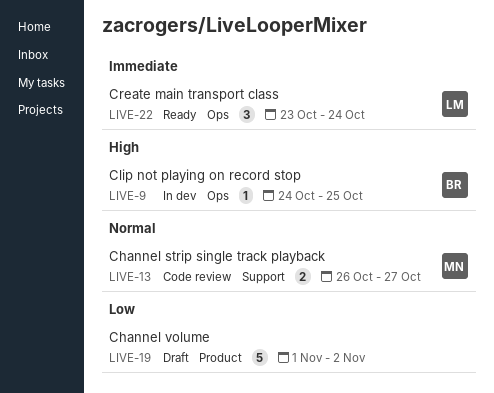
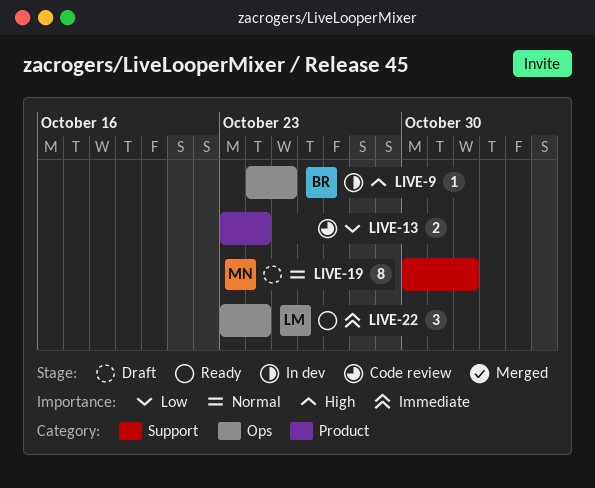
LIVE-13, owner: MN -> none
LIVE-13, priority: Normal -> Low
LIVE-13, label: Support -> Product
LIVE-13, start: Oct 26 -> Oct 23
LIVE-13, due: Oct 27 -> Oct 24
LIVE-19, owner: none -> MN
LIVE-19, priority: Low -> Normal
LIVE-19, label: Product -> Support
LIVE-19, estimate: 5 -> 8
LIVE-19, start: Nov 1 -> Oct 30
LIVE-19, due: Nov 2 -> Nov 1

